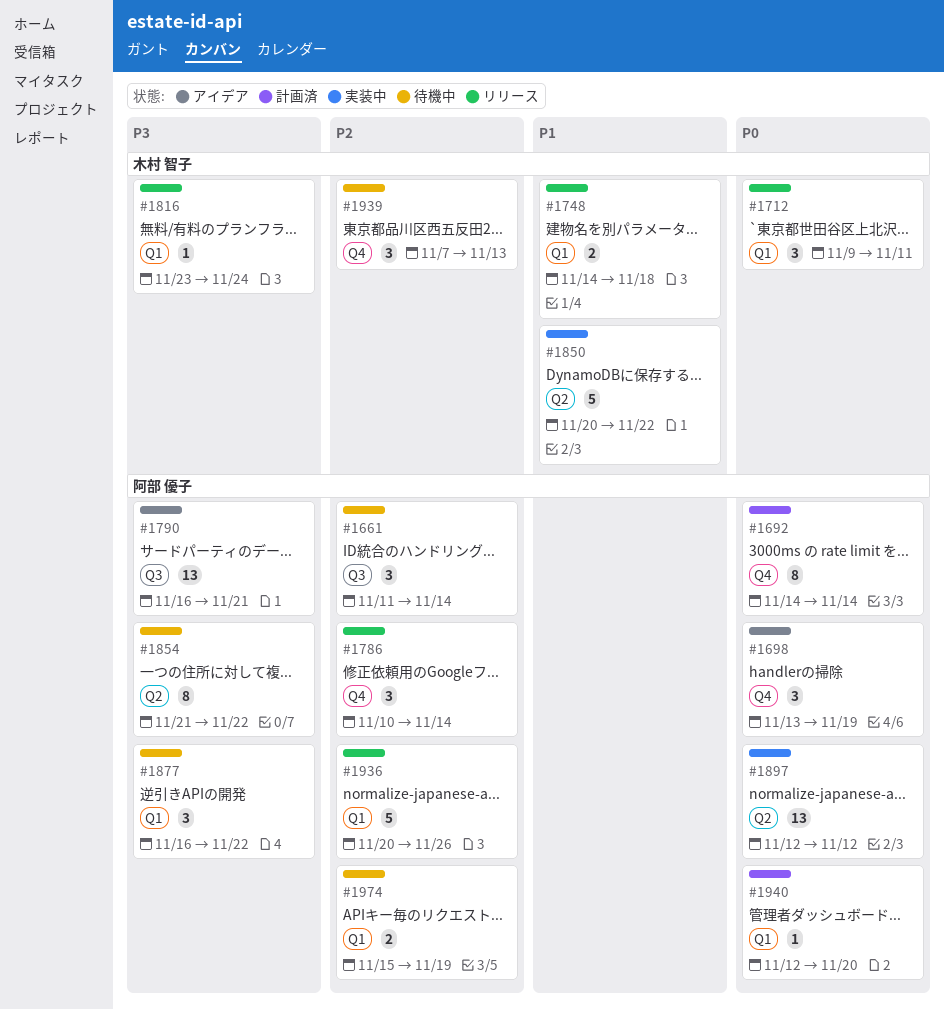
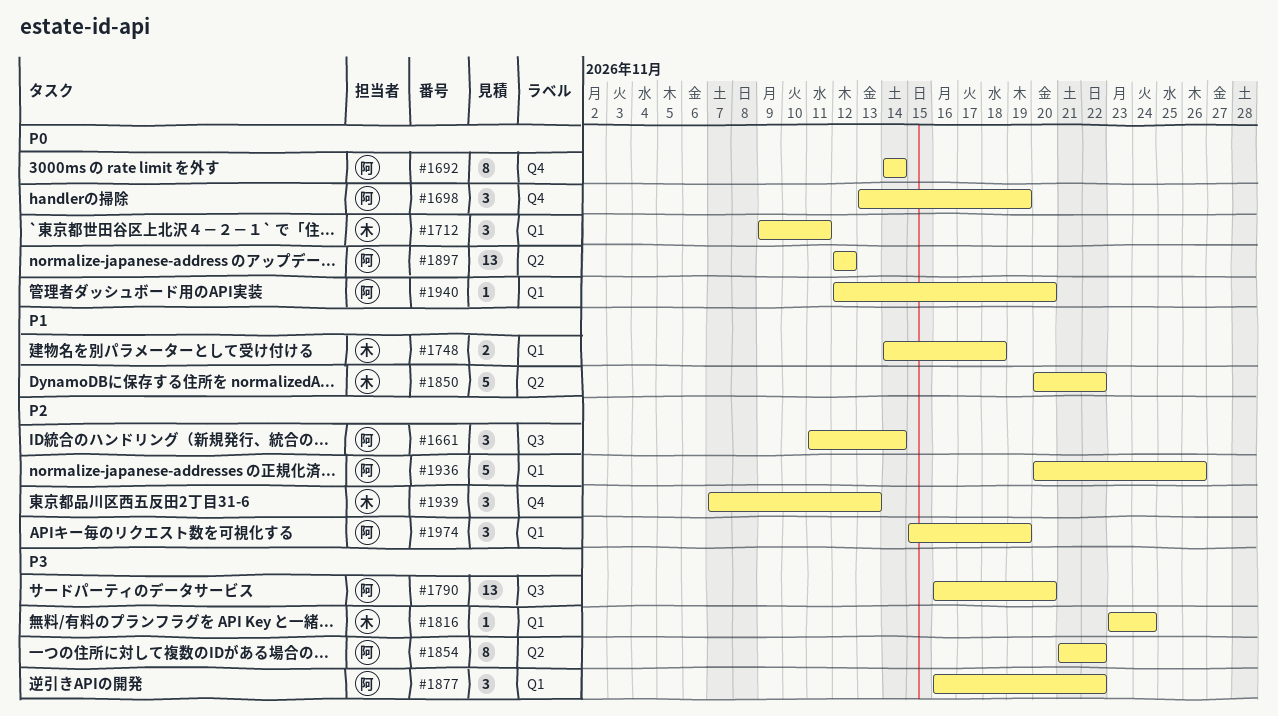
#1786: present -> none
#1790, due: Nov 21 -> Nov 20
#1974, estimate: 2 -> 3

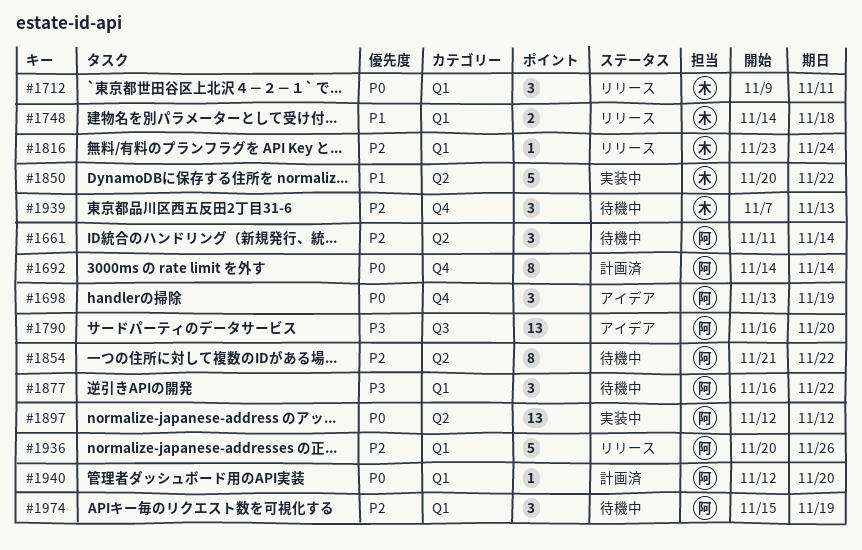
#1661, label: Q3 -> Q2
#1816, priority: P3 -> P2
#1854, priority: P3 -> P2

